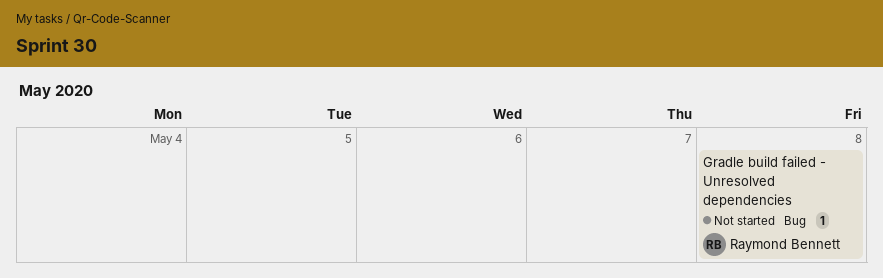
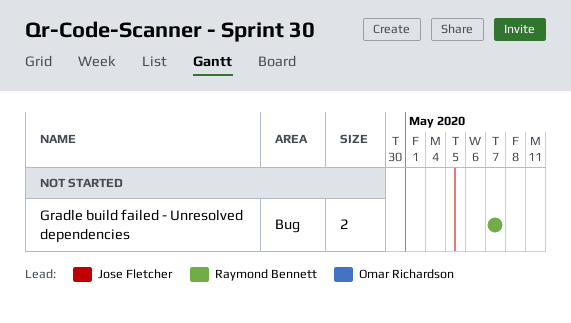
Gradle build failed - Unresolved dependencies, estimate: 1 -> 2
Gradle build failed - Unresolved dependencies, due: May 8 -> May 7

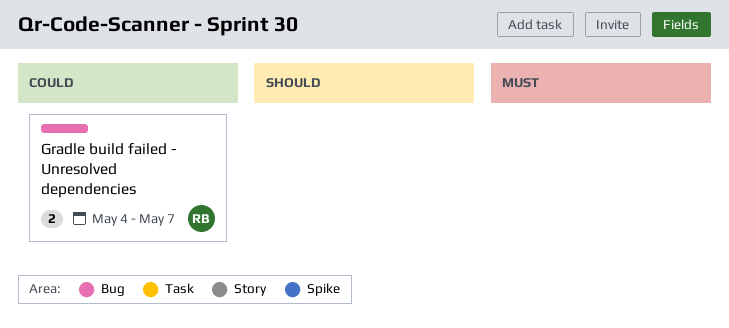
Gradle build failed - Unresolved dependencies, start: May 7 -> May 4

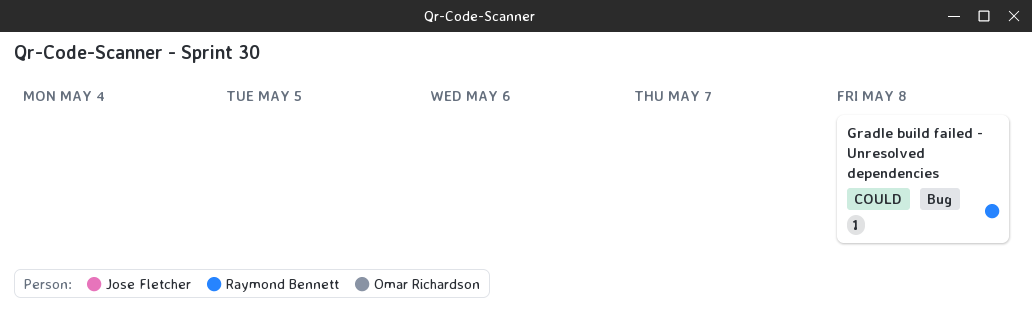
Gradle build failed - Unresolved dependencies, estimate: 2 -> 1
Gradle build failed - Unresolved dependencies, due: May 7 -> May 8

